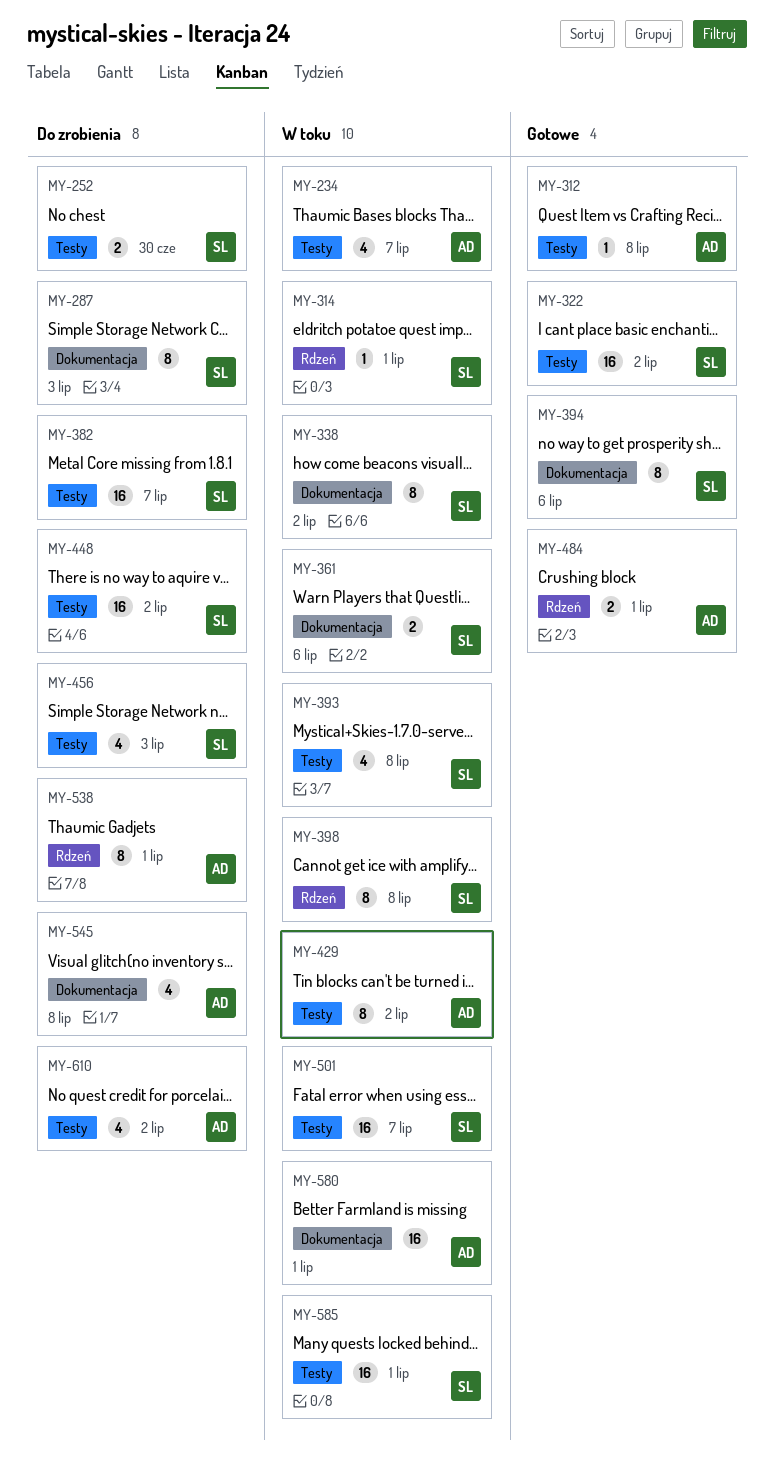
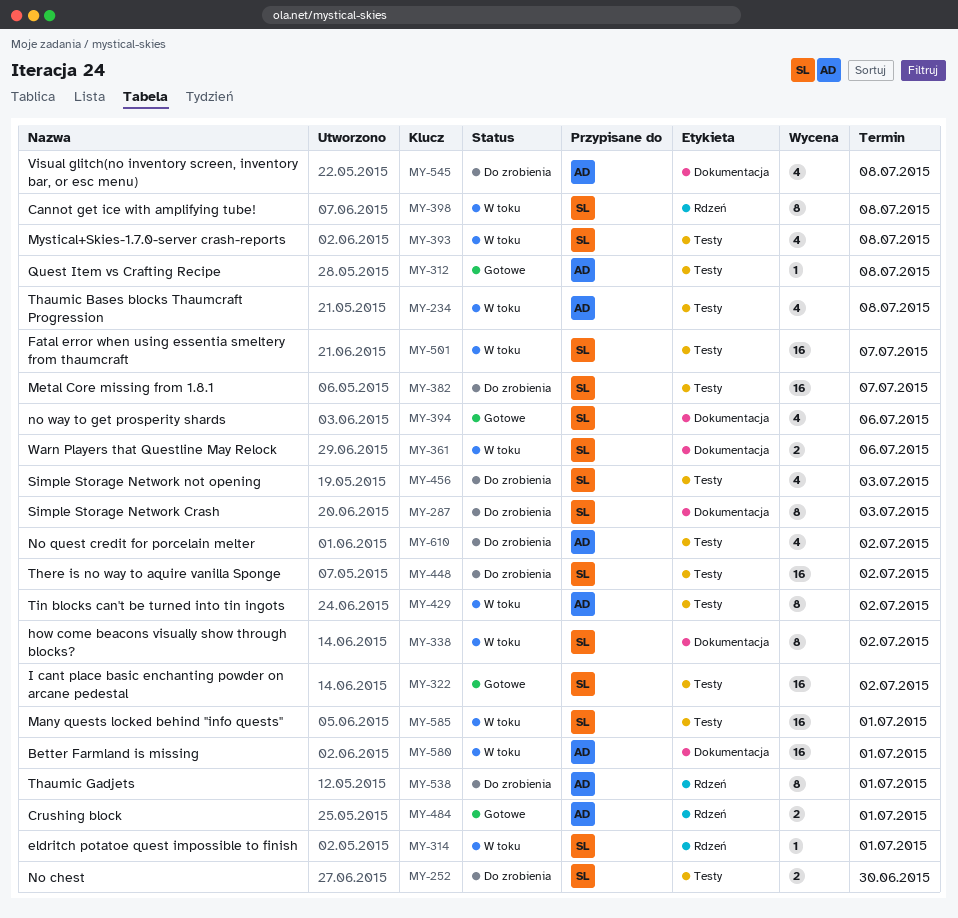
MY-234, due: Jul 7 -> Jul 8
MY-394, estimate: 8 -> 4

